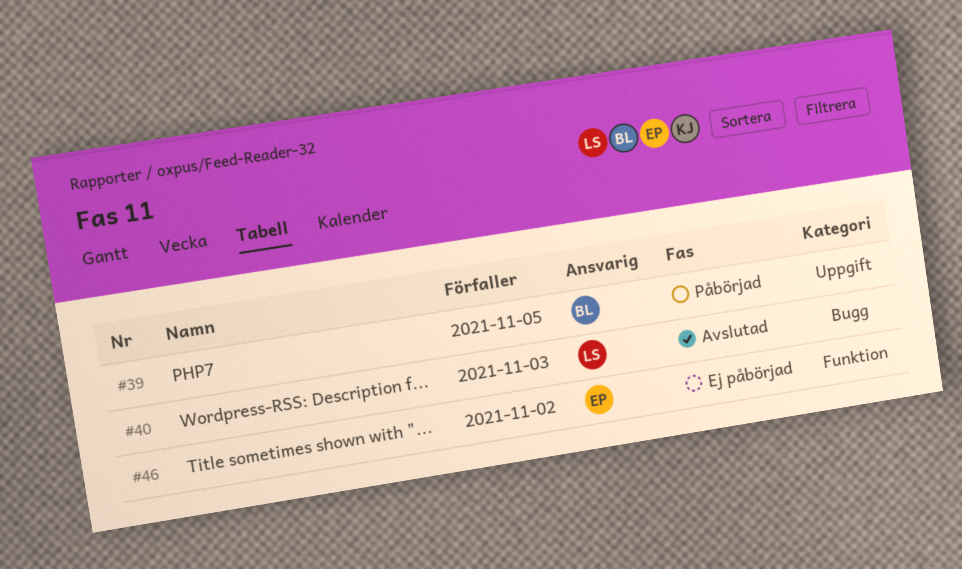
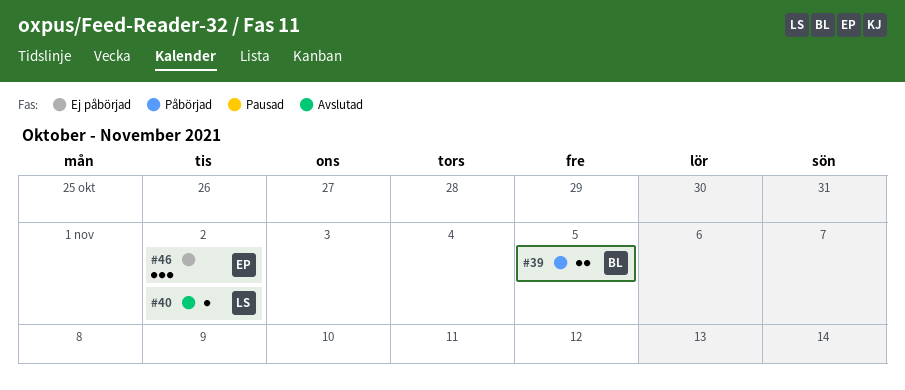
#40, due: Nov 3 -> Nov 2

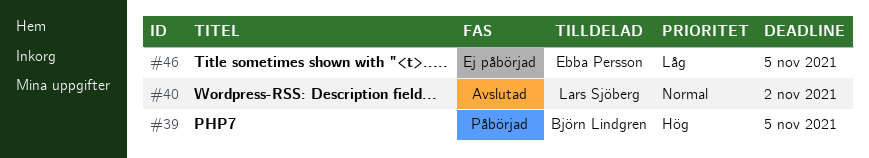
#46, due: Nov 2 -> Nov 5

